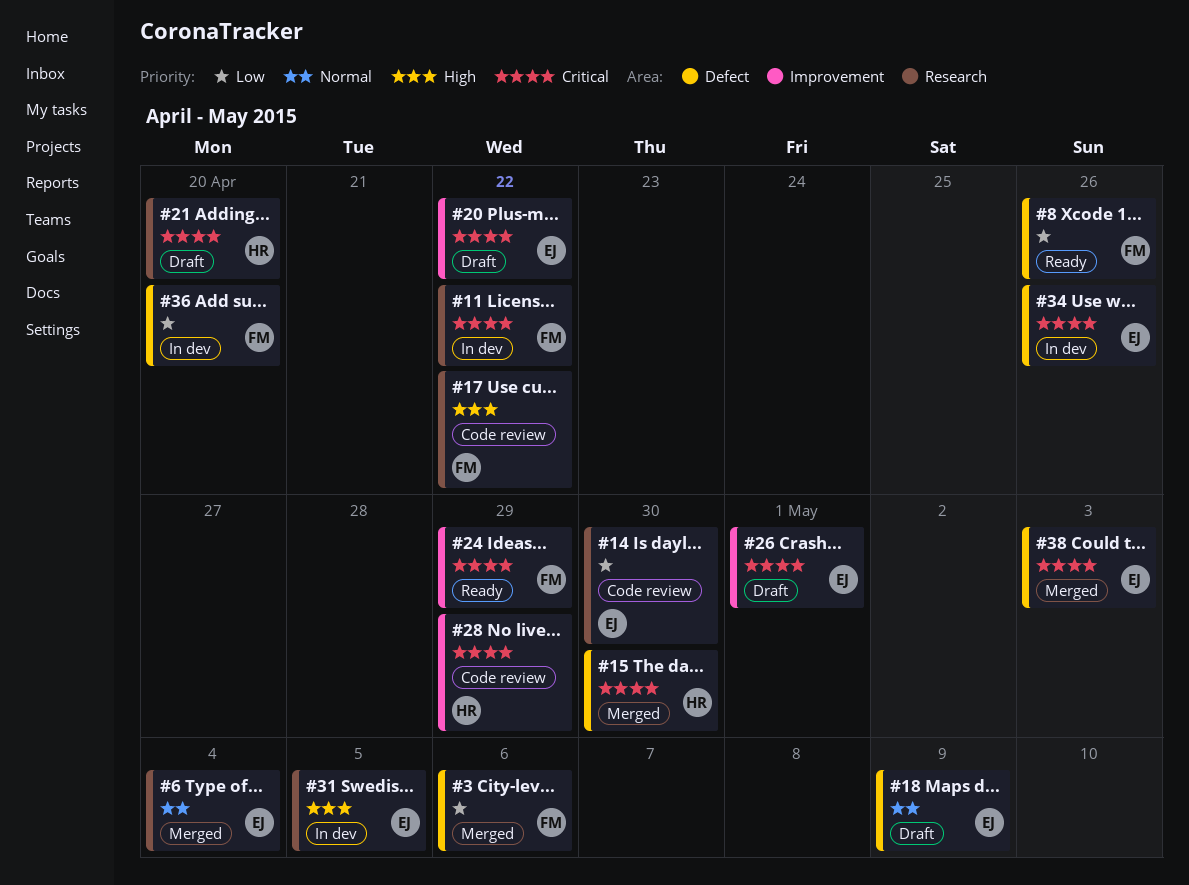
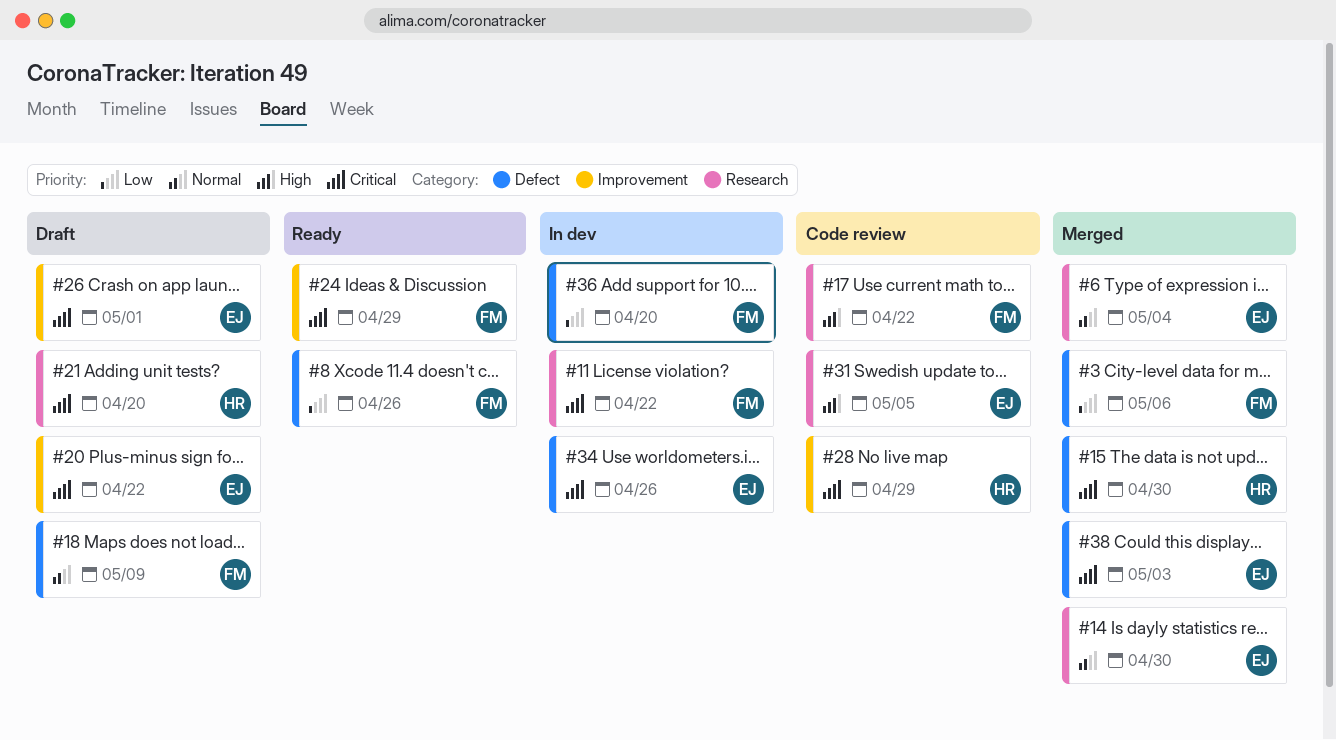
#14, status: Code review -> Merged
#14, priority: Low -> Normal
#18, owner: EJ -> FM
#31, status: In dev -> Code review

